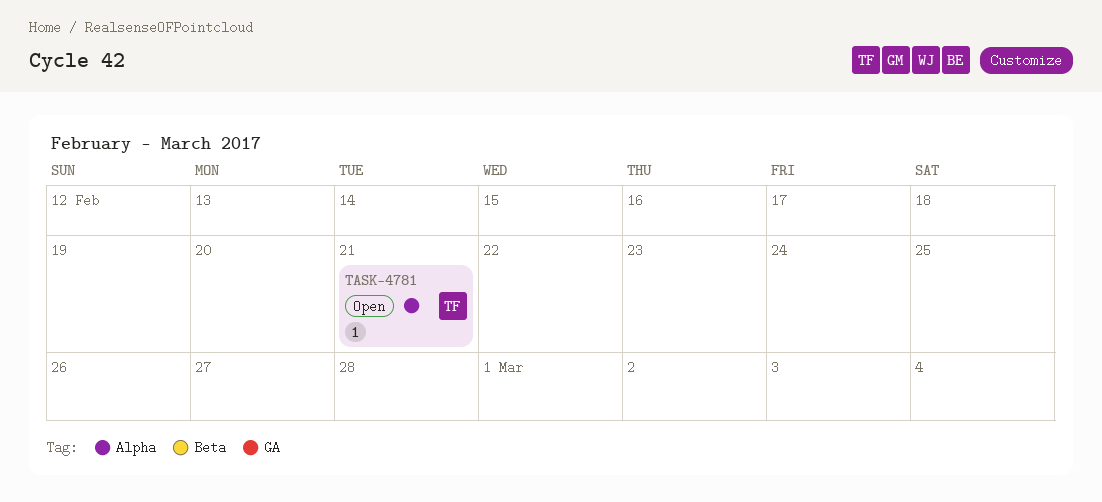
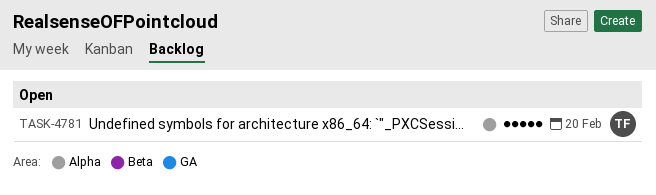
TASK-4781, estimate: 1 -> 5
TASK-4781, due: Feb 21 -> Feb 20

